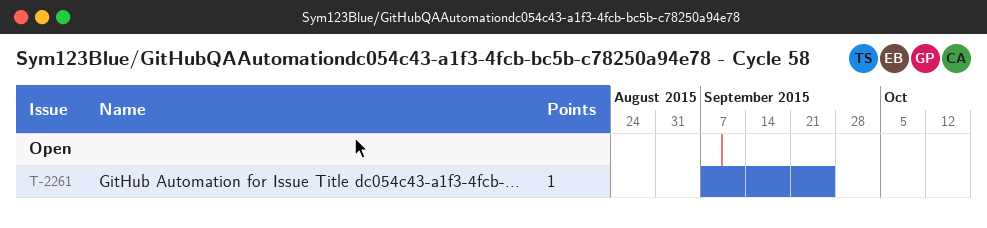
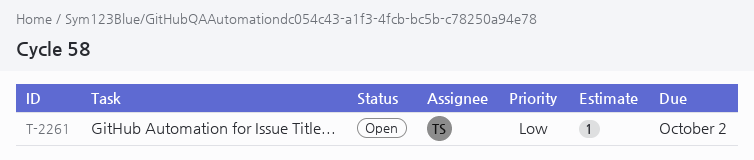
T-2261, due: Sep 25 -> Oct 2

